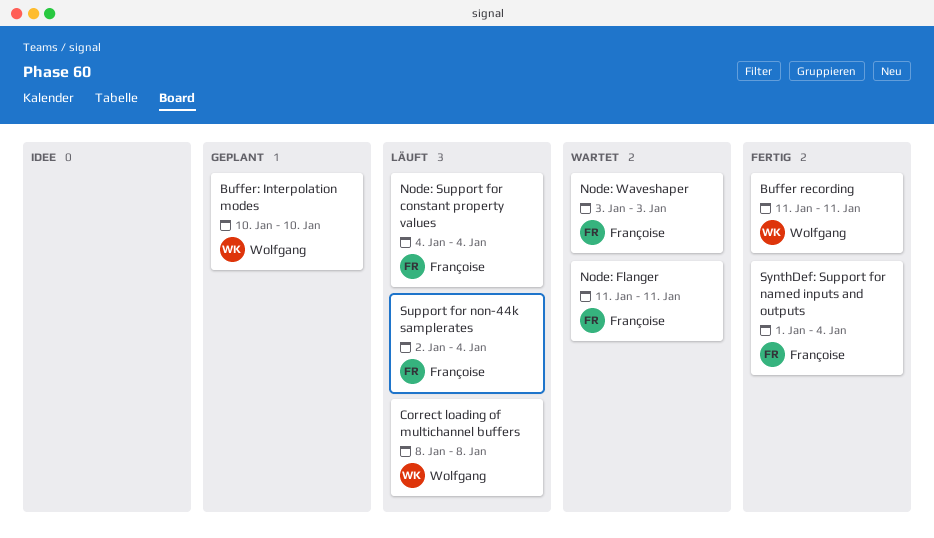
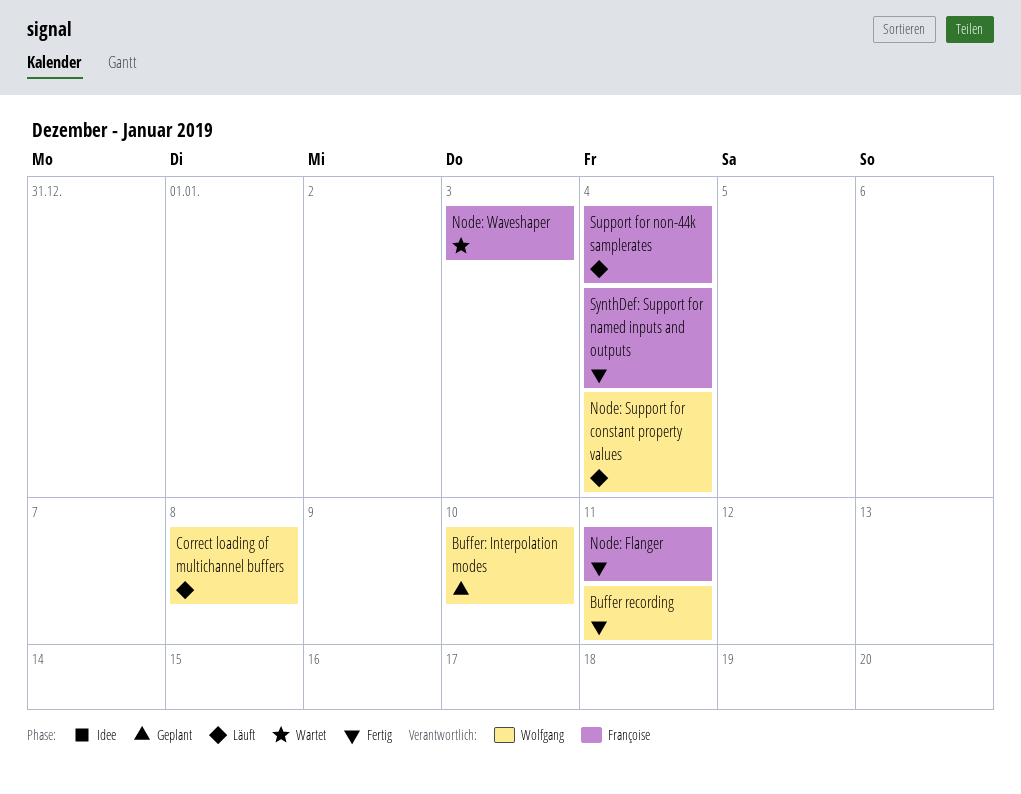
Node: Flanger, status: Wartet -> Fertig
Node: Support for constant property values, owner: Françoise -> Wolfgang

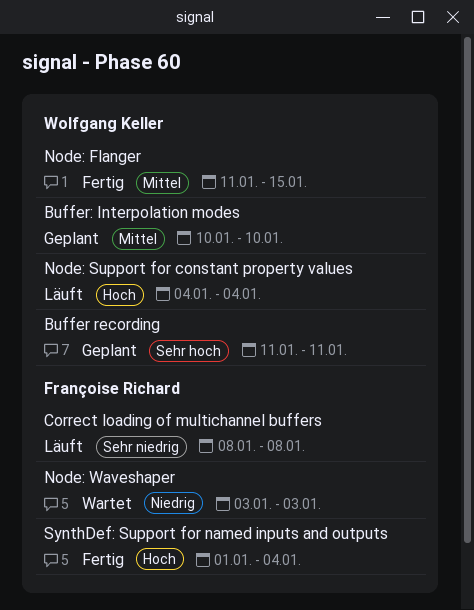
Buffer recording, status: Fertig -> Geplant
Correct loading of multichannel buffers, owner: Wolfgang Keller -> Françoise Richard
Node: Flanger, owner: Françoise Richard -> Wolfgang Keller
Node: Flanger, due: Jan 11 -> Jan 15
Support for non-44k samplerates: present -> none

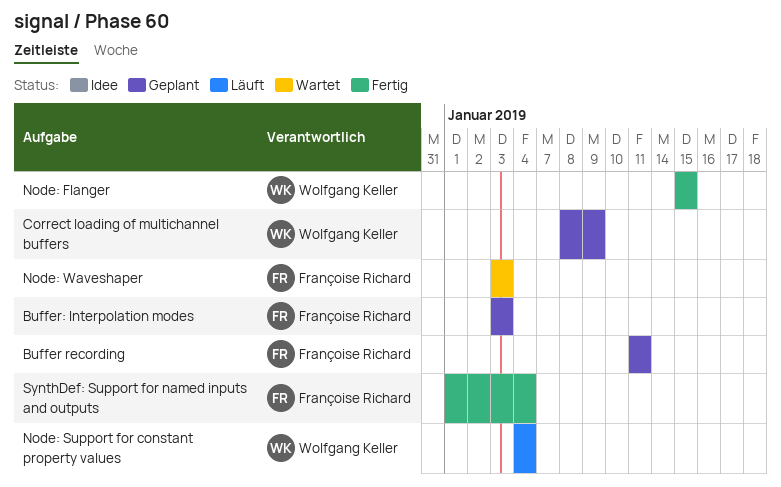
Buffer recording, owner: Wolfgang Keller -> Françoise Richard
Buffer: Interpolation modes, owner: Wolfgang Keller -> Françoise Richard
Buffer: Interpolation modes, start: Jan 10 -> Jan 3
Buffer: Interpolation modes, due: Jan 10 -> Jan 3
Correct loading of multichannel buffers, status: Läuft -> Geplant
Correct loading of multichannel buffers, owner: Françoise Richard -> Wolfgang Keller
Correct loading of multichannel buffers, due: Jan 8 -> Jan 9
Node: Flanger, start: Jan 11 -> Jan 15

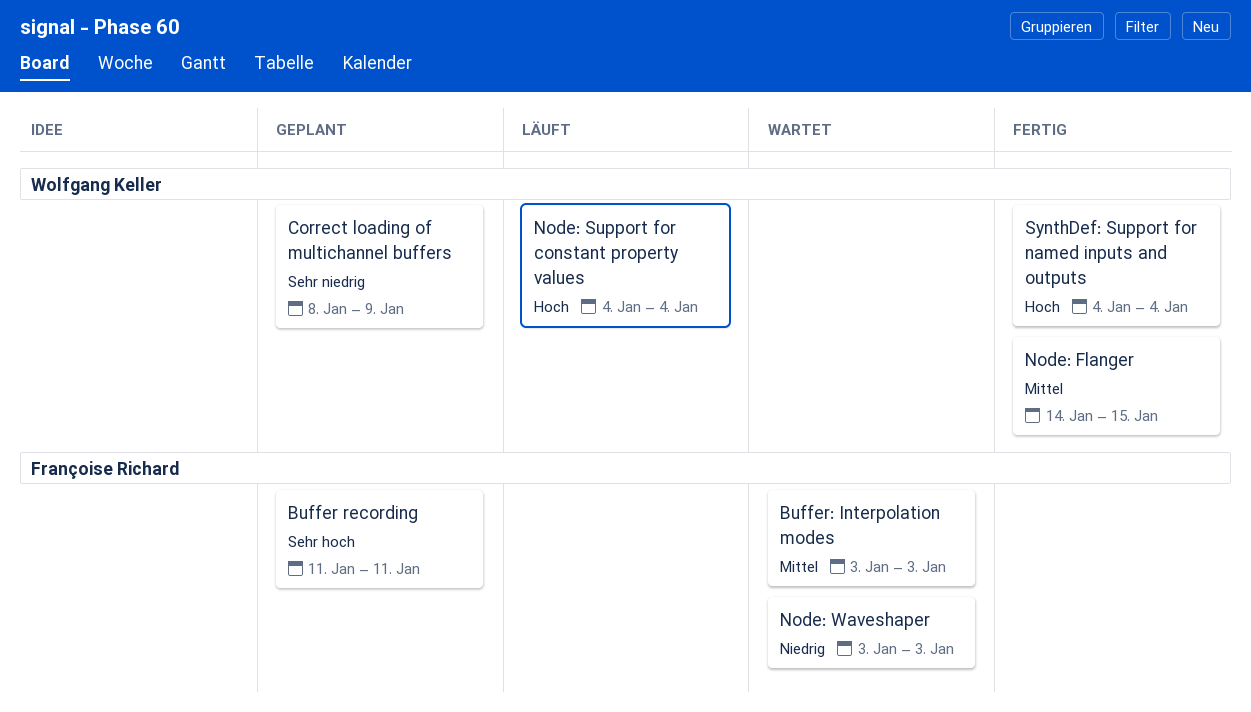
Buffer: Interpolation modes, status: Geplant -> Wartet
Node: Flanger, start: Jan 15 -> Jan 14
SynthDef: Support for named inputs and outputs, owner: Françoise Richard -> Wolfgang Keller
SynthDef: Support for named inputs and outputs, start: Jan 1 -> Jan 4

